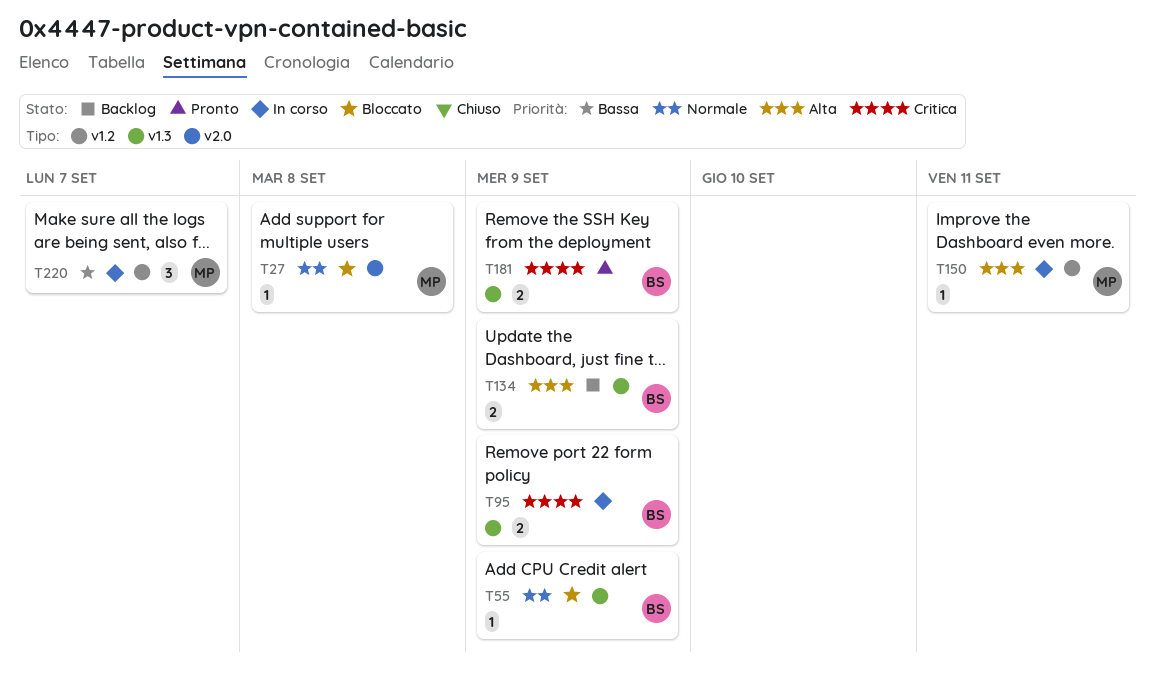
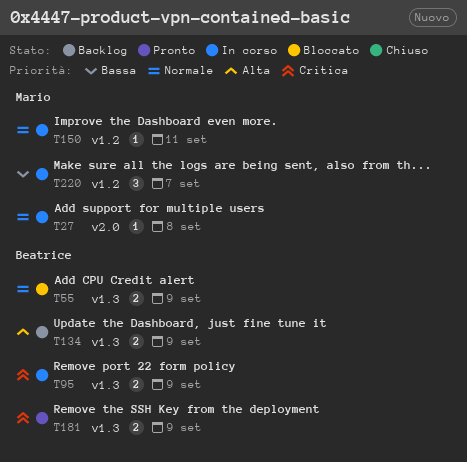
T27, status: Bloccato -> In corso
T55, estimate: 1 -> 2
T150, priority: Alta -> Normale

